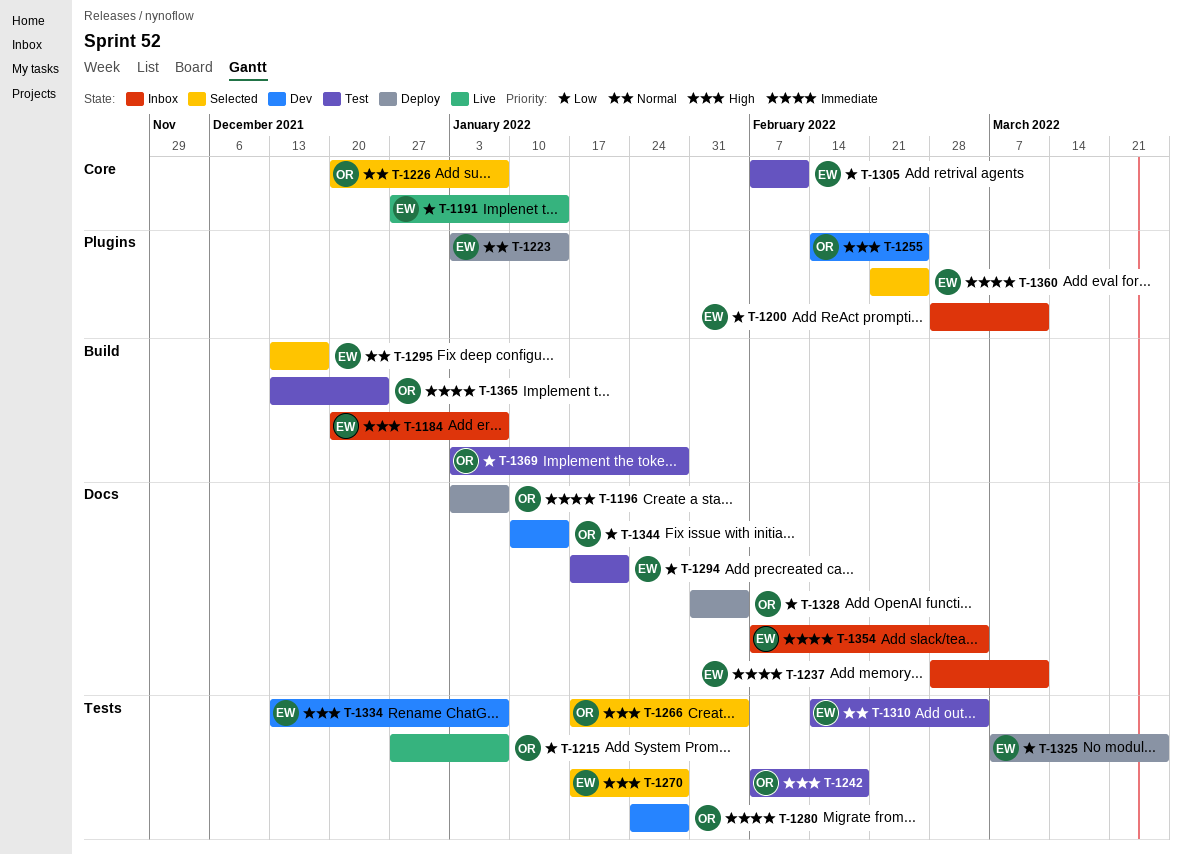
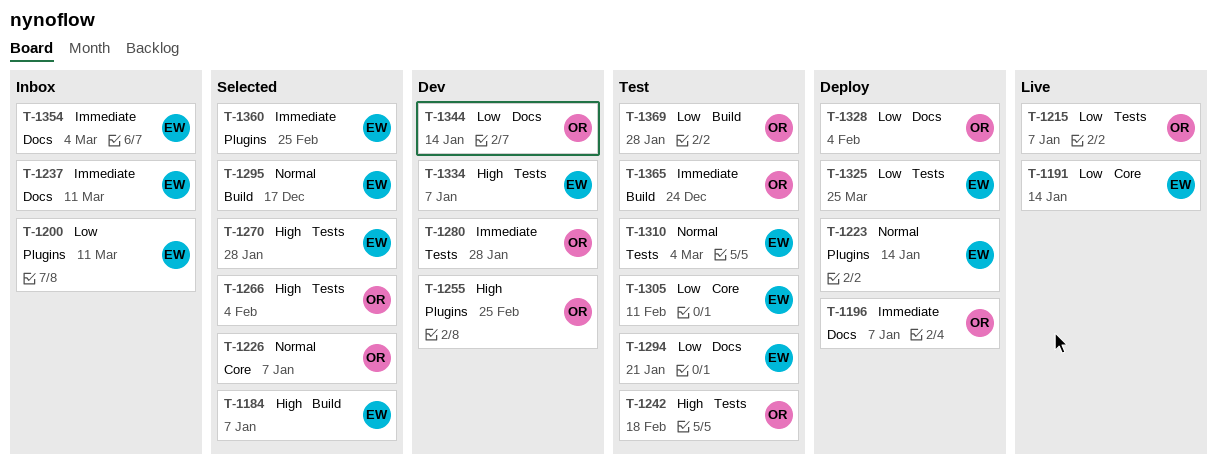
T-1184, status: Inbox -> Selected

